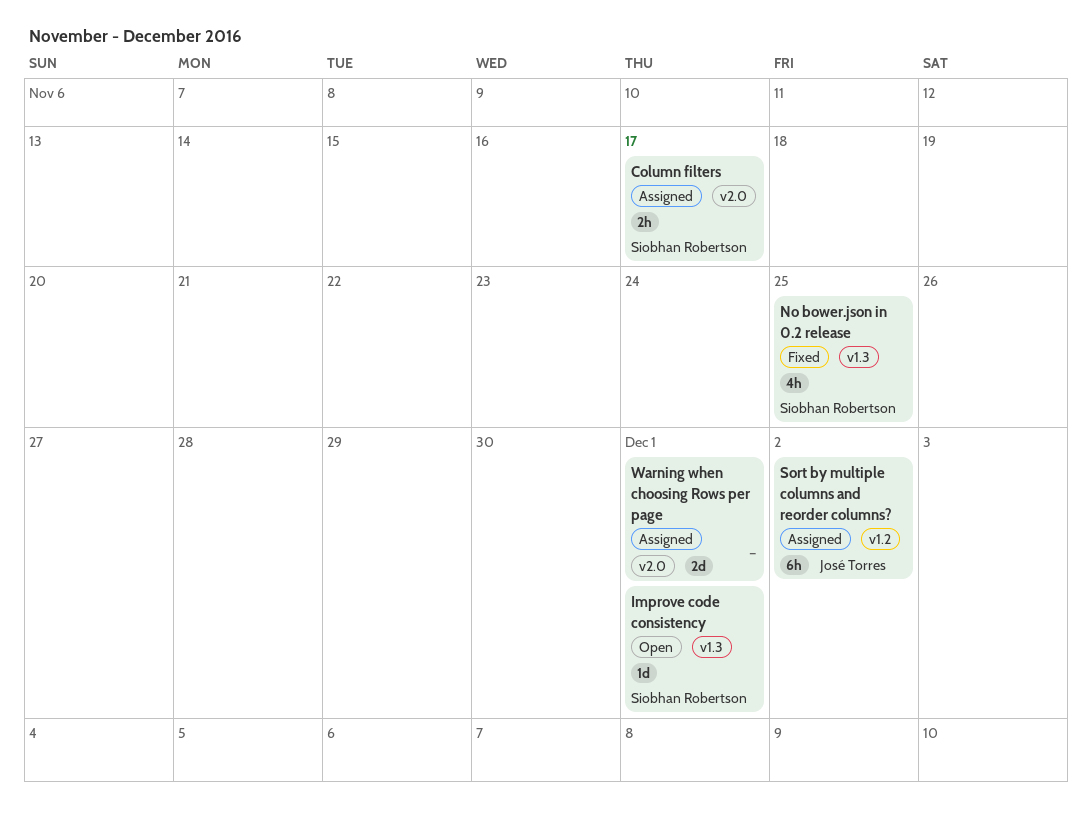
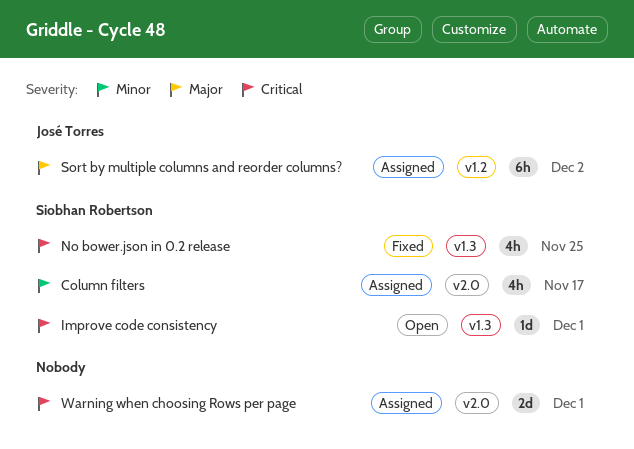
Column filters, estimate: 2h -> 4h

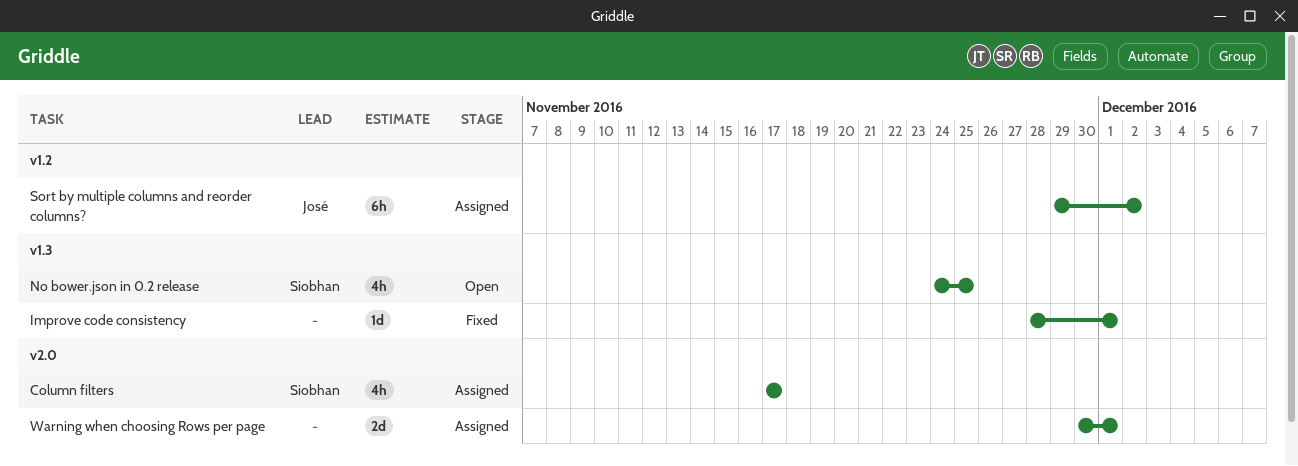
Improve code consistency, status: Open -> Fixed
Improve code consistency, owner: Siobhan Robertson -> none
No bower.json in 0.2 release, status: Fixed -> Open

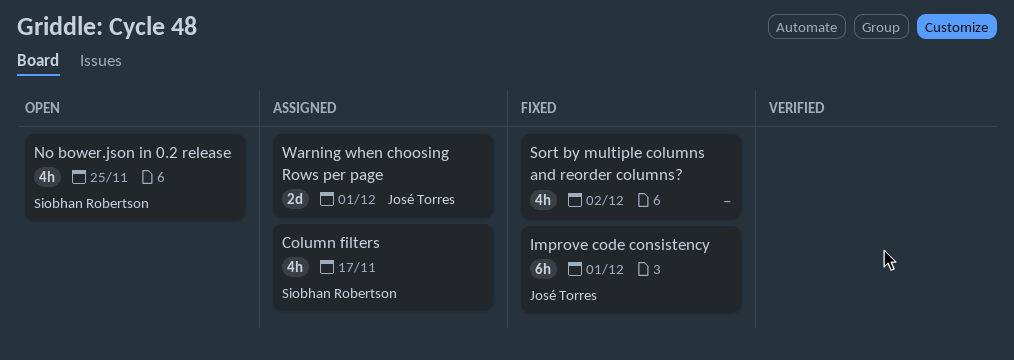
Improve code consistency, owner: none -> José Torres
Improve code consistency, estimate: 1d -> 6h
Sort by multiple columns and reorder columns?, status: Assigned -> Fixed
Sort by multiple columns and reorder columns?, owner: José Torres -> none
Sort by multiple columns and reorder columns?, estimate: 6h -> 4h
Warning when choosing Rows per page, owner: none -> José Torres

